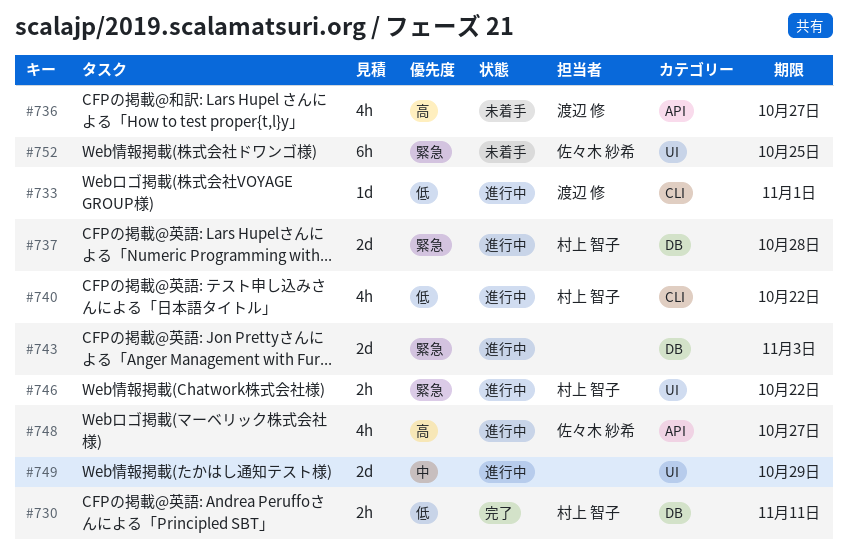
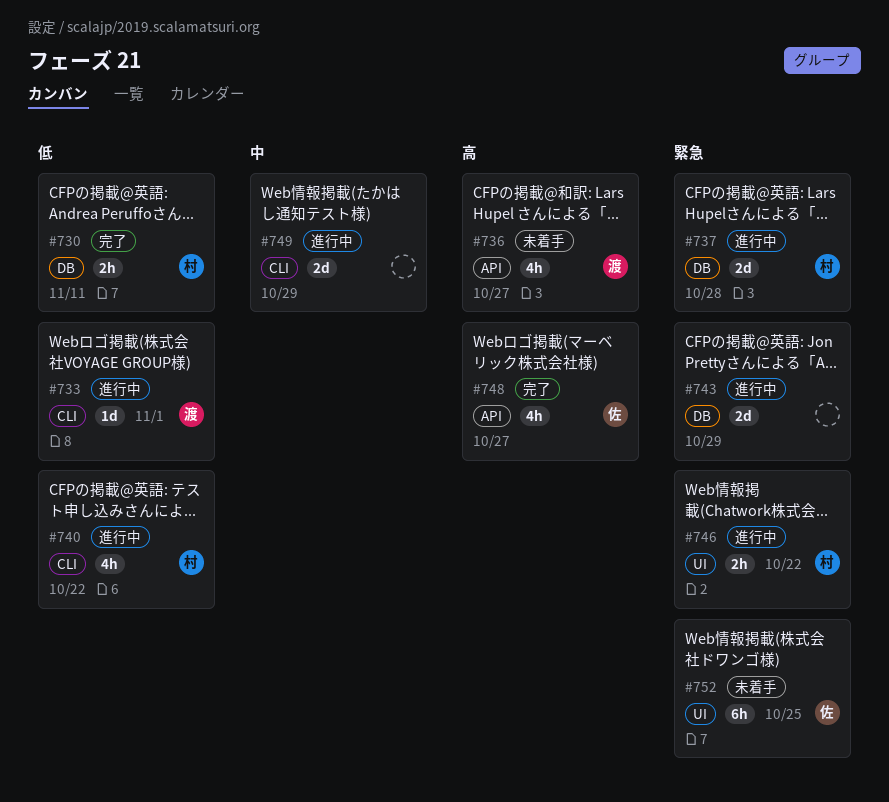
#743, due: Nov 3 -> Oct 29
#748, status: 進行中 -> 完了
#749, label: UI -> CLI

